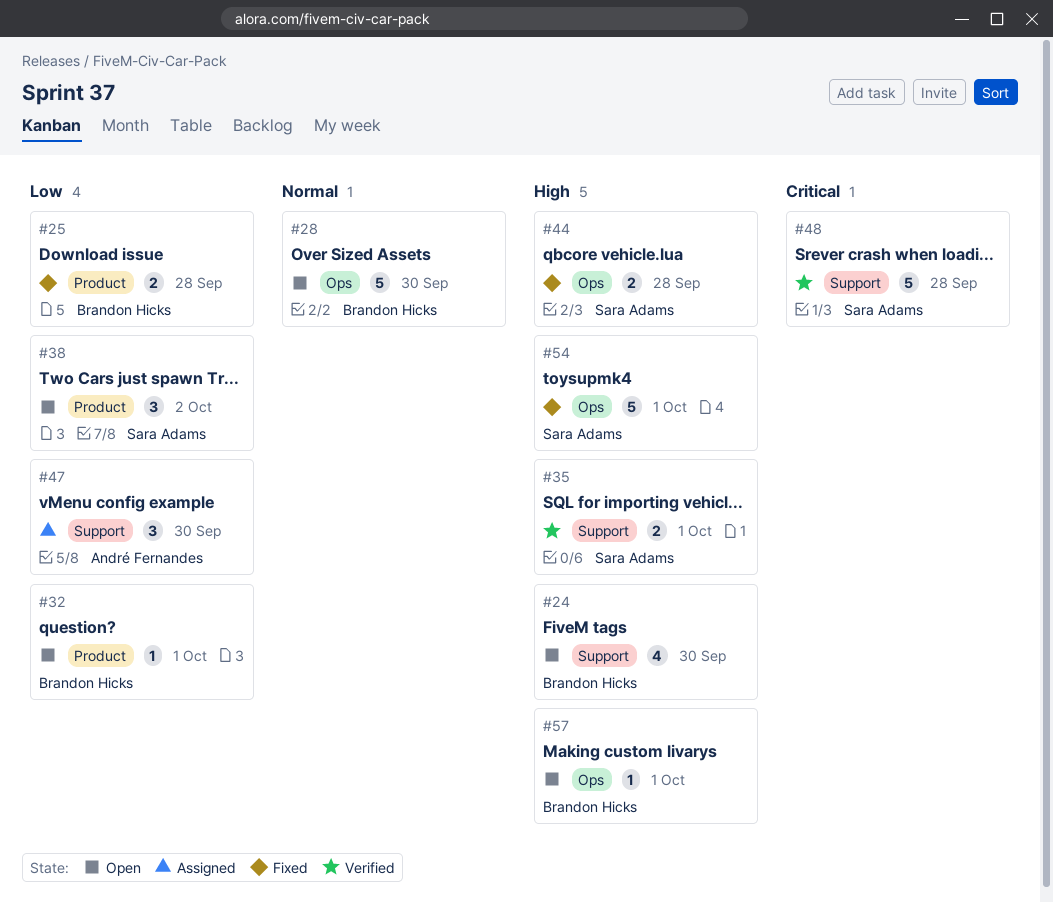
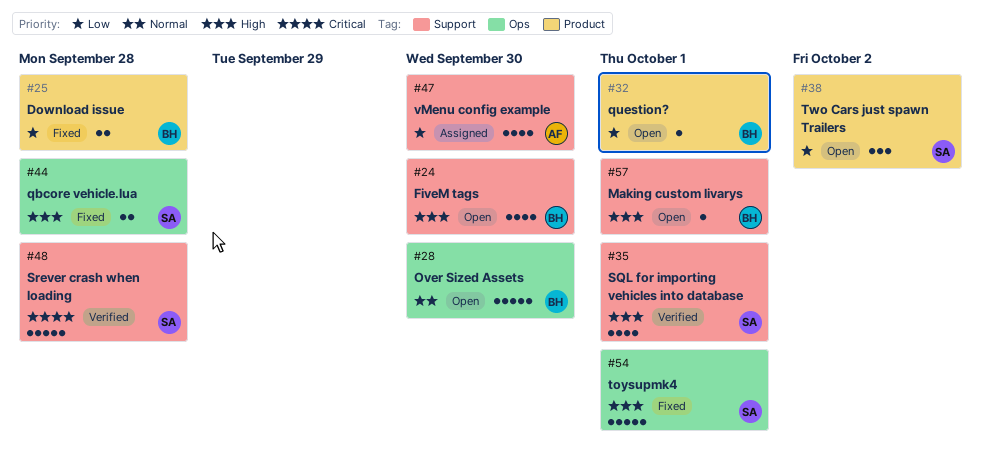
#35, estimate: 2 -> 4
#47, estimate: 3 -> 4
#57, label: Ops -> Support

